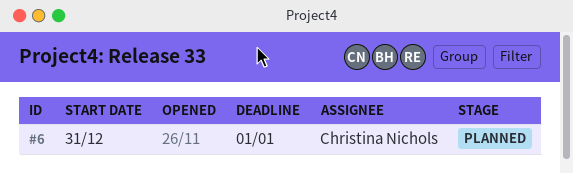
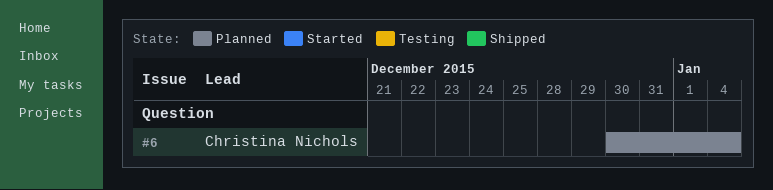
#6, start: Dec 31 -> Dec 30
#6, due: Jan 1 -> Jan 4

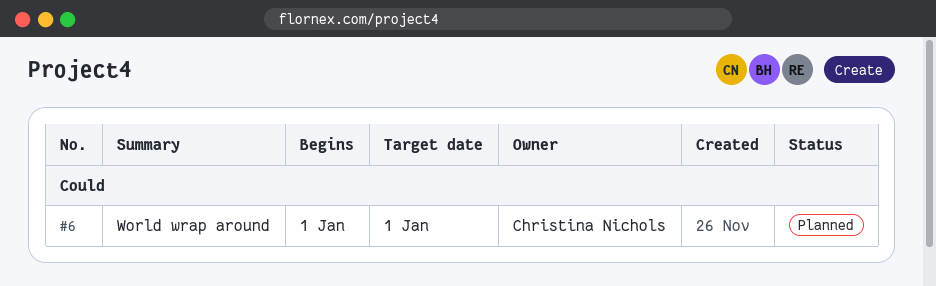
#6, start: Dec 30 -> Jan 1
#6, due: Jan 4 -> Jan 1

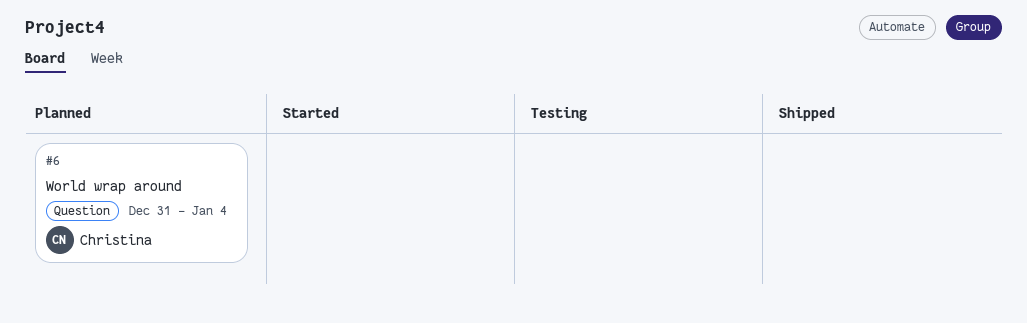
#6, start: Jan 1 -> Dec 31
#6, due: Jan 1 -> Jan 4

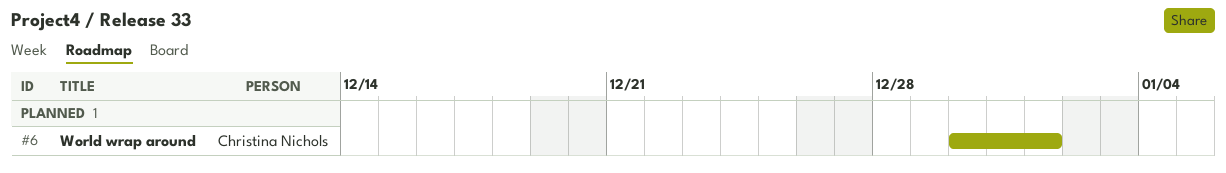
#6, start: Dec 31 -> Dec 30
#6, due: Jan 4 -> Jan 1

